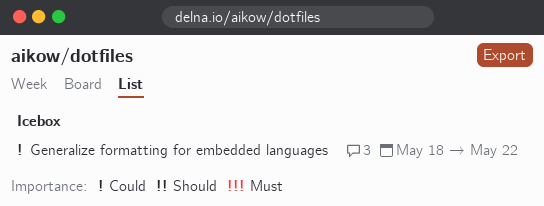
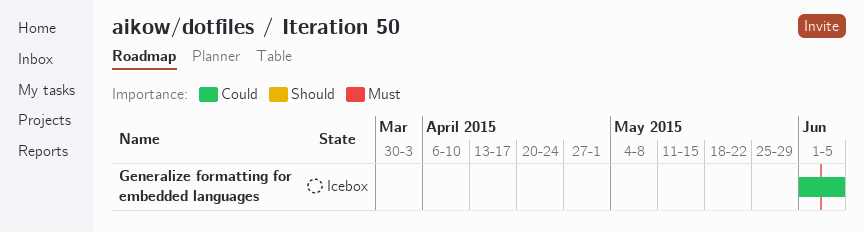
Generalize formatting for embedded languages, start: May 18 -> Jun 1
Generalize formatting for embedded languages, due: May 22 -> Jun 5

